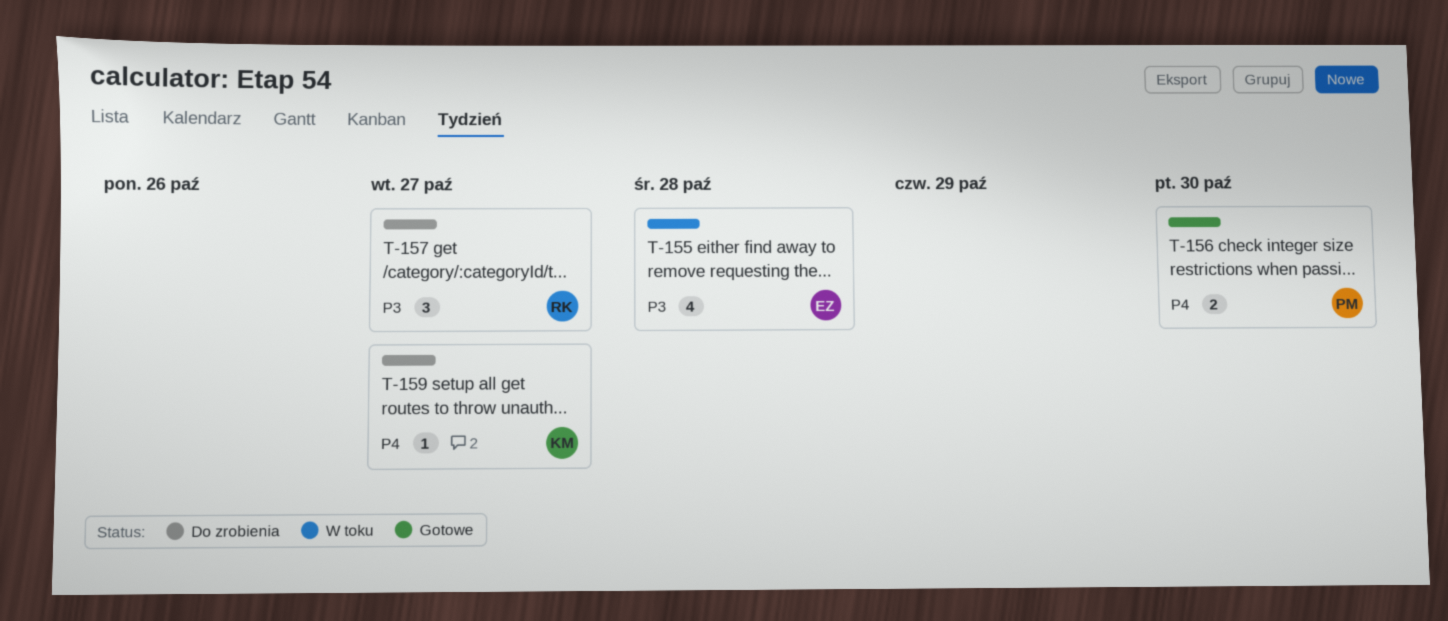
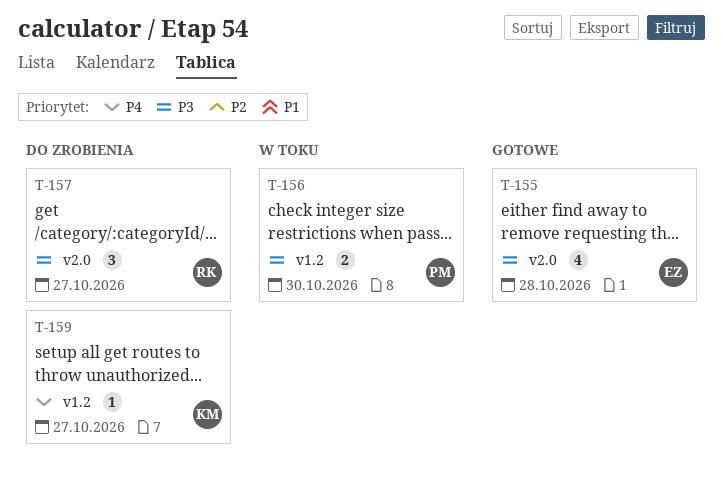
T-155, status: W toku -> Gotowe
T-156, status: Gotowe -> W toku
T-156, priority: P4 -> P3

